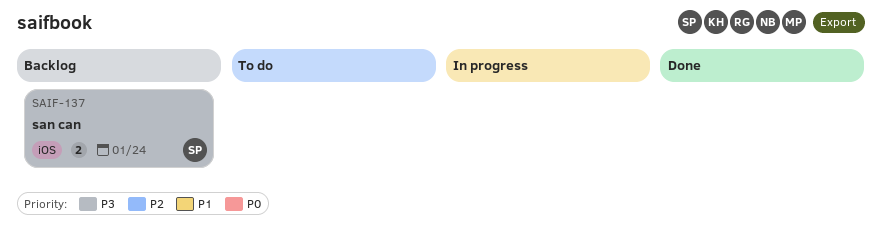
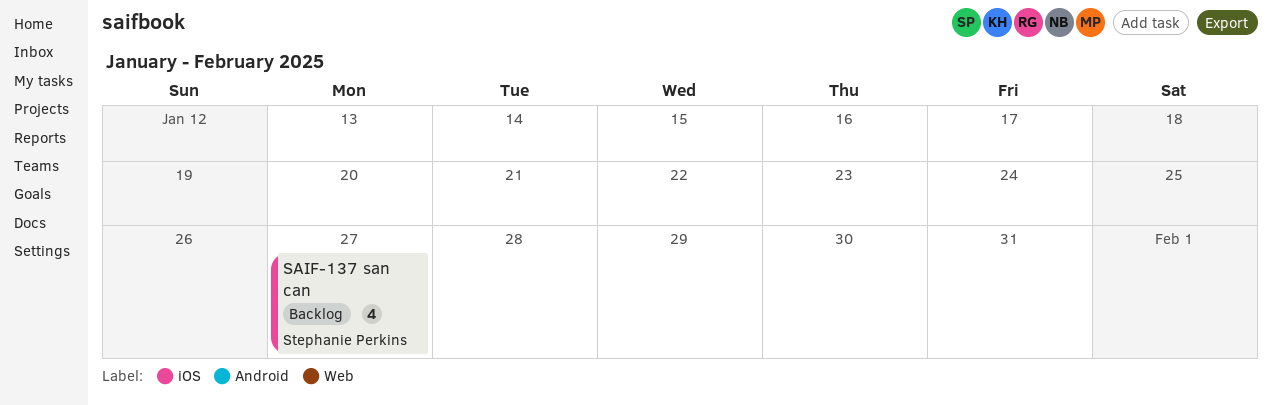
SAIF-137, estimate: 2 -> 4
SAIF-137, due: Jan 24 -> Jan 27

